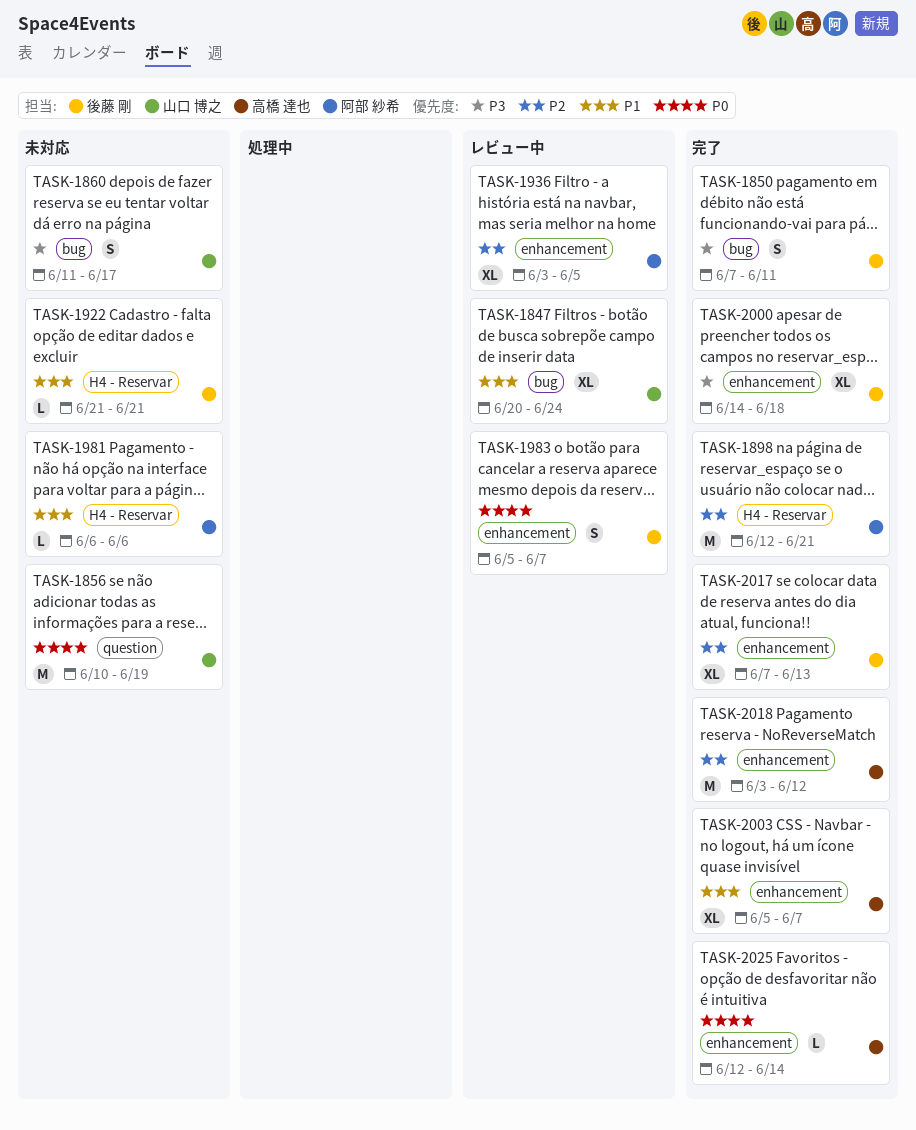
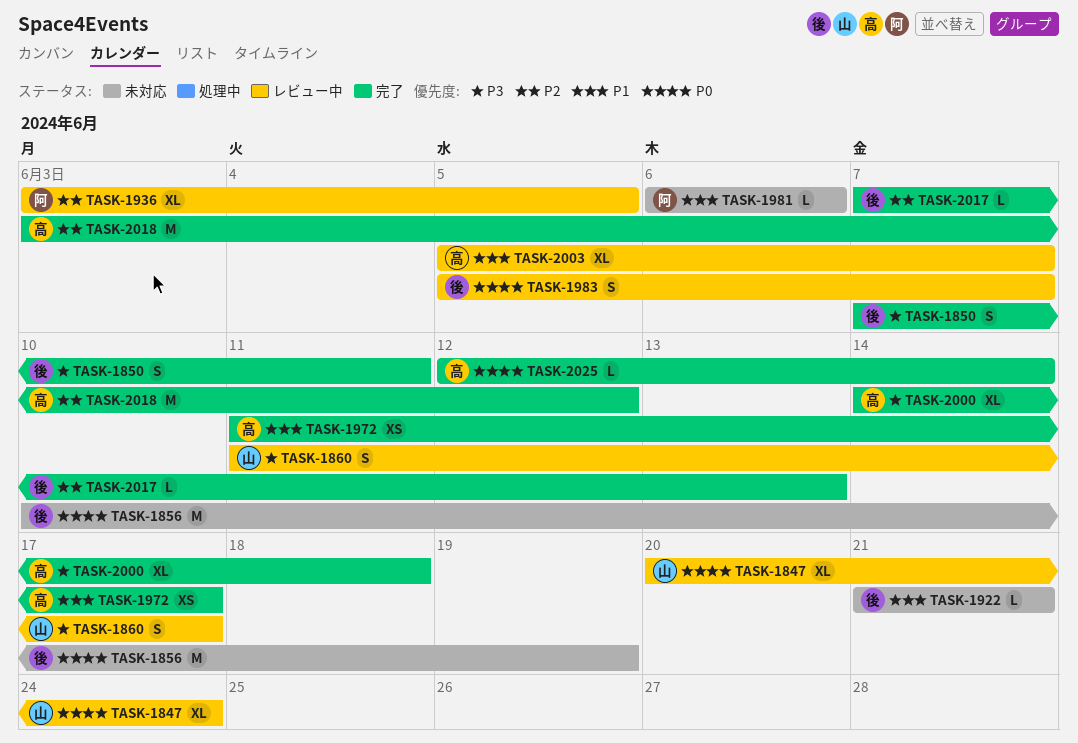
TASK-1847, priority: P1 -> P0
TASK-1856, owner: 山口 博之 -> 後藤 剛
TASK-1860, status: 未対応 -> レビュー中
TASK-1898: present -> none
TASK-1972: none -> present
TASK-2000, owner: 後藤 剛 -> 高橋 達也
TASK-2003, status: 完了 -> レビュー中
TASK-2017, estimate: XL -> L

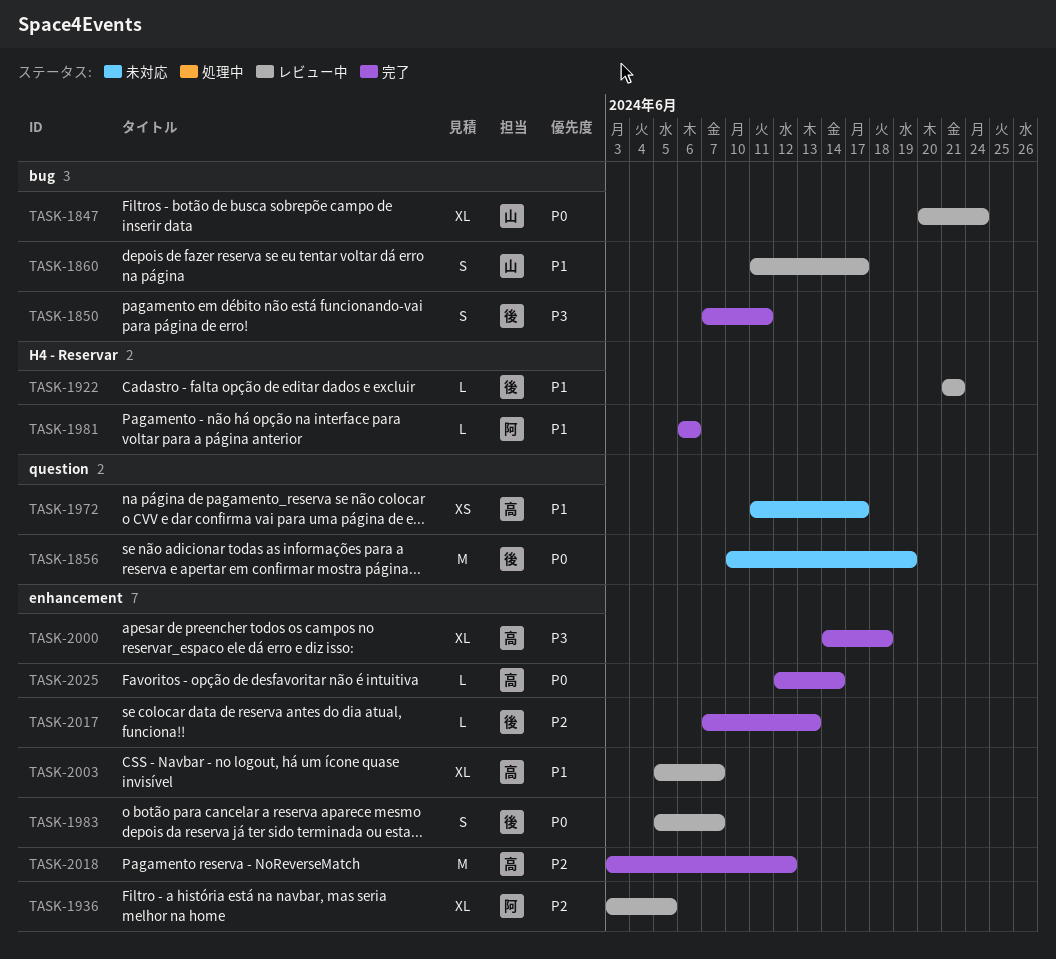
TASK-1860, priority: P3 -> P1
TASK-1922, status: 未対応 -> レビュー中
TASK-1972, status: 完了 -> 未対応
TASK-1981, status: 未対応 -> 完了

